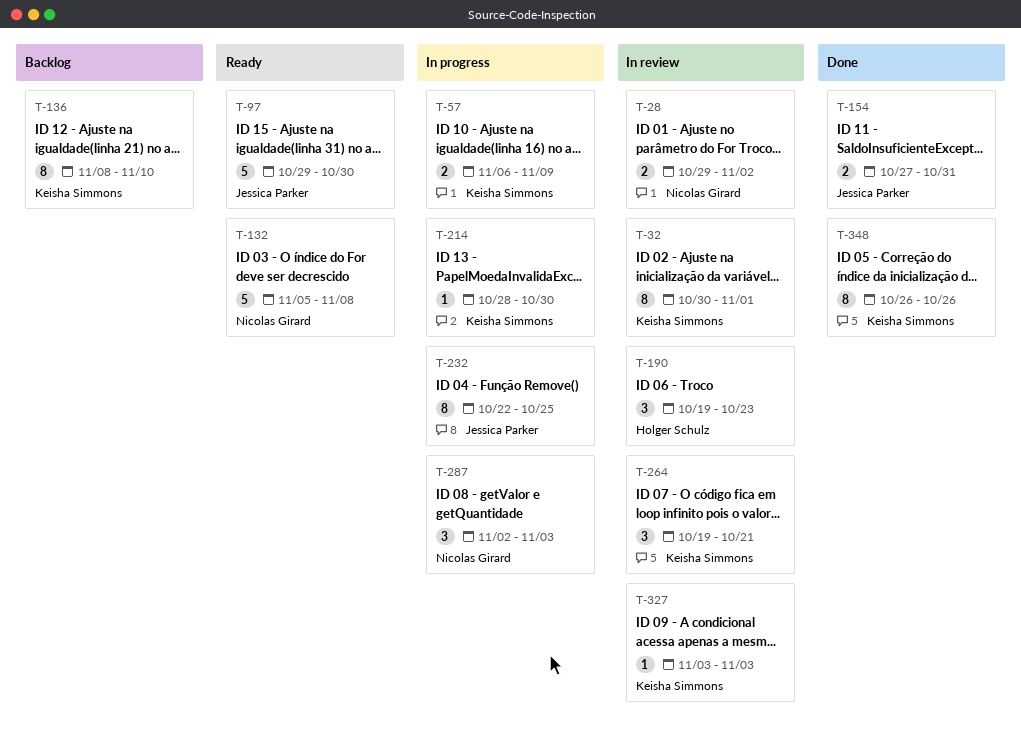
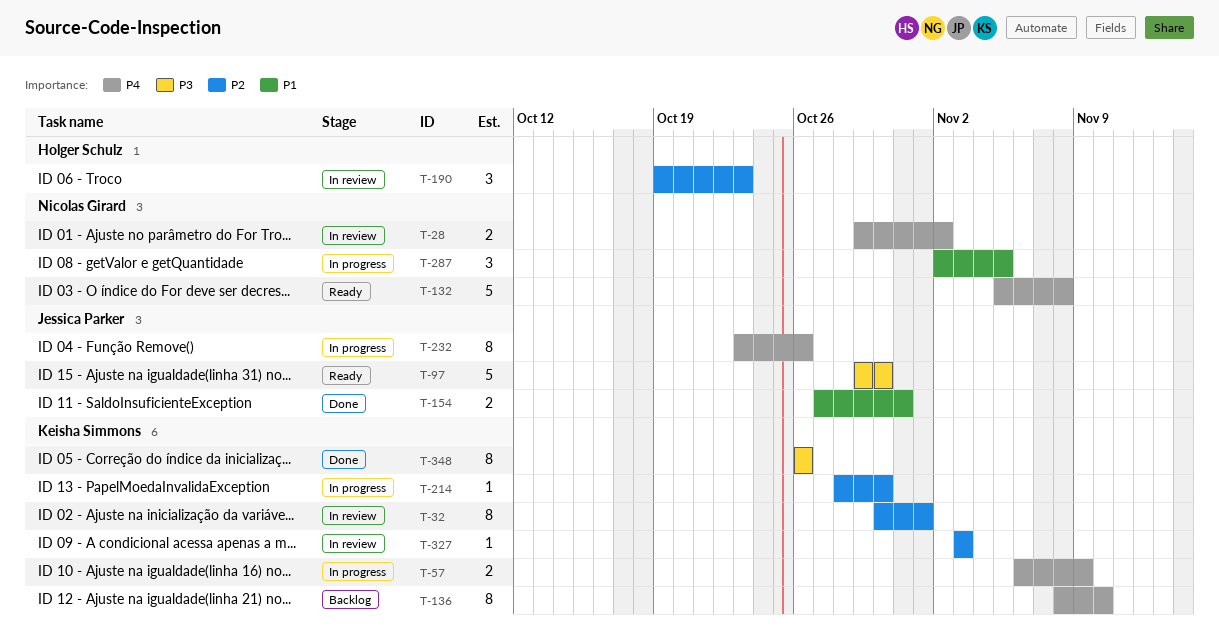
T-232, start: Oct 22 -> Oct 23
T-232, due: Oct 25 -> Oct 26
T-264: present -> none
T-287, due: Nov 3 -> Nov 5

